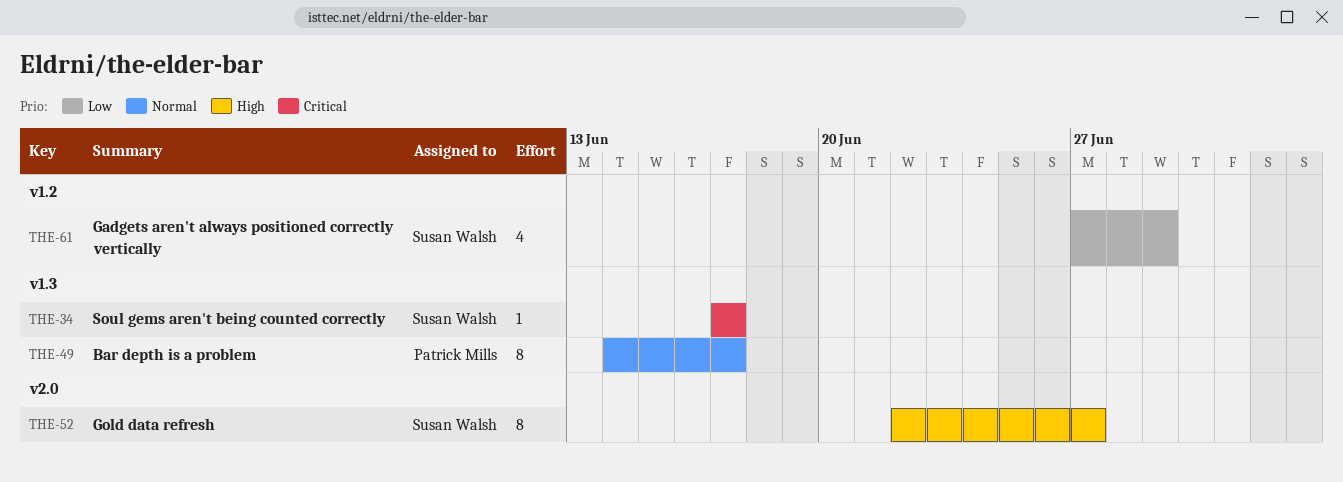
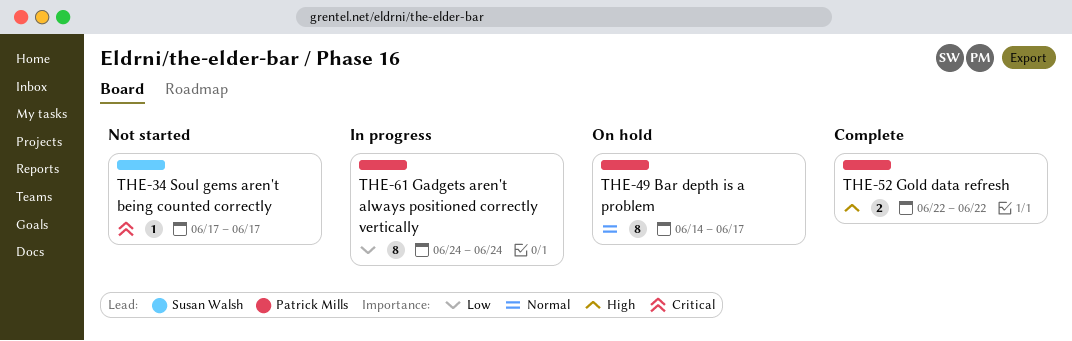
THE-52, owner: Susan Walsh -> Patrick Mills
THE-52, estimate: 8 -> 2
THE-52, due: Jun 27 -> Jun 22
THE-61, owner: Susan Walsh -> Patrick Mills
THE-61, estimate: 4 -> 8
THE-61, start: Jun 27 -> Jun 24
THE-61, due: Jun 29 -> Jun 24

